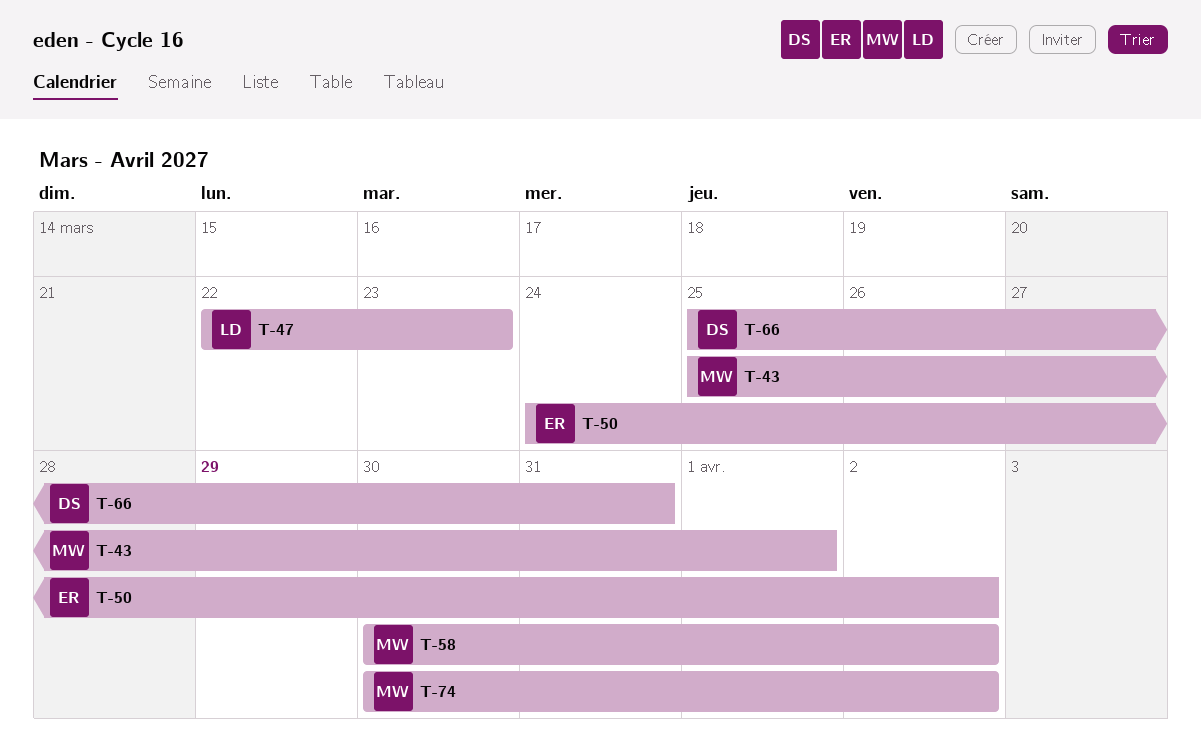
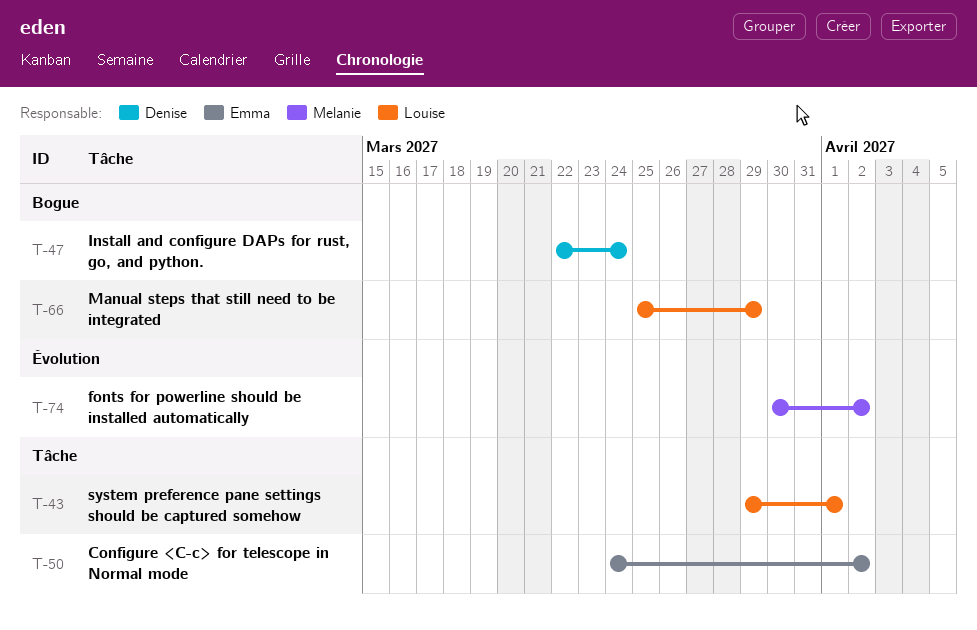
T-43, owner: Melanie -> Louise
T-43, start: Mar 25 -> Mar 29
T-47, owner: Louise -> Denise
T-47, due: Mar 23 -> Mar 24
T-58: present -> none
T-66, owner: Denise -> Louise
T-66, due: Mar 31 -> Mar 29

